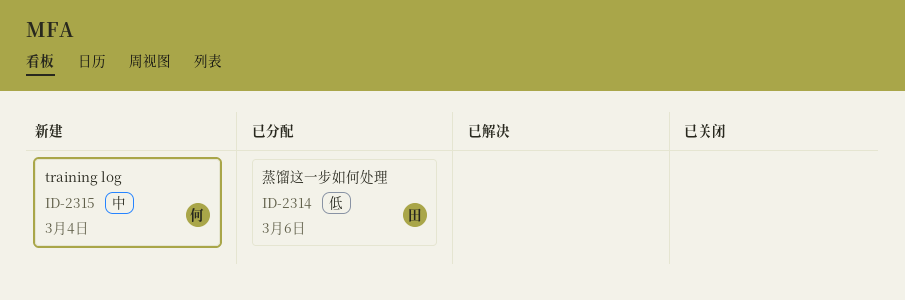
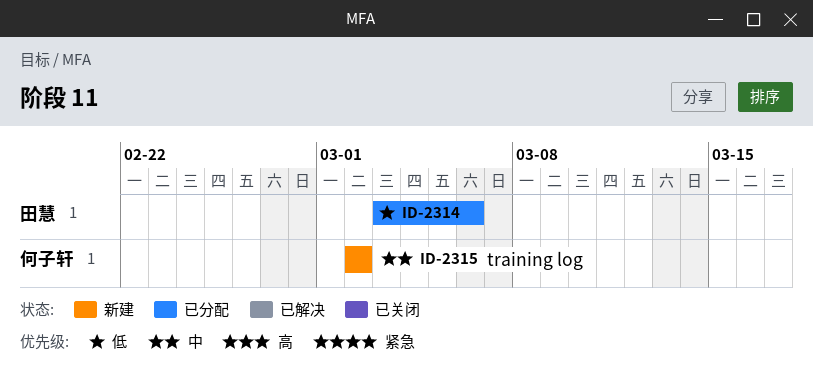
ID-2315, due: Mar 4 -> Mar 2

